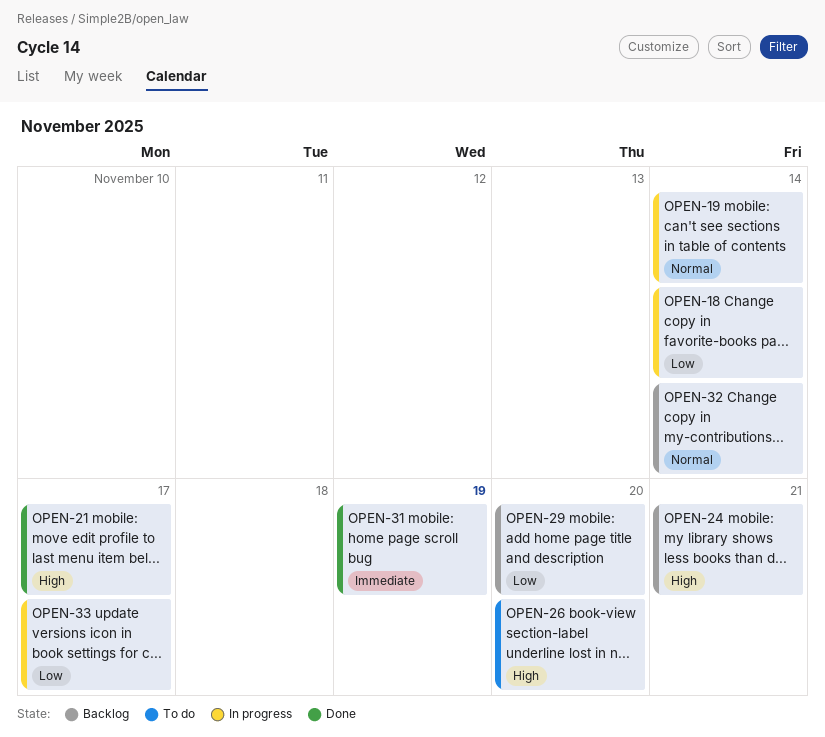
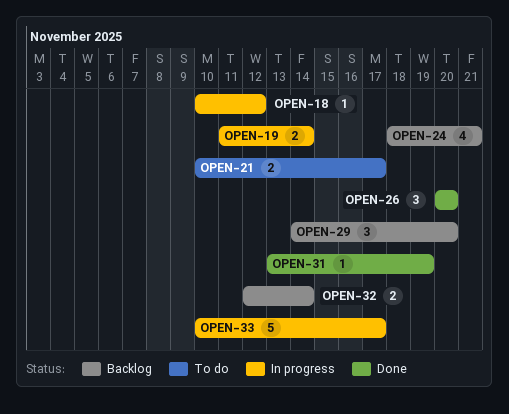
OPEN-18, due: Nov 14 -> Nov 12
OPEN-21, status: Done -> To do
OPEN-26, status: To do -> Done

